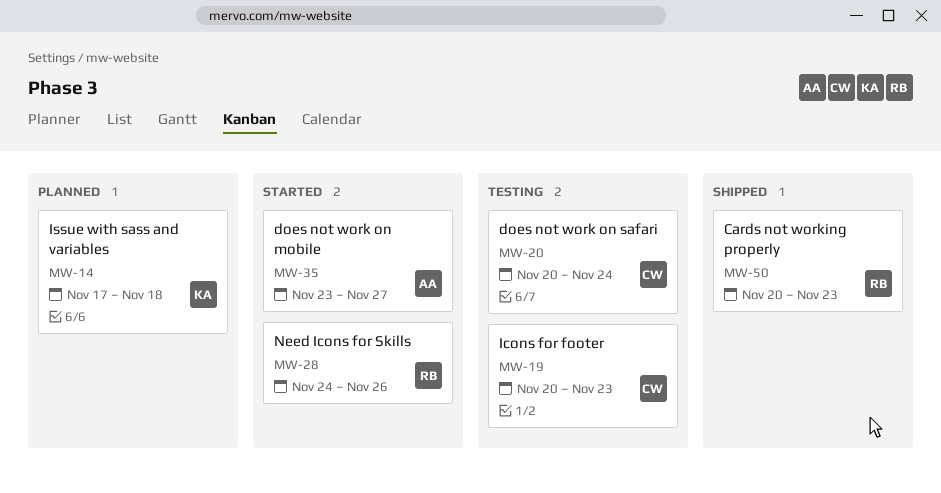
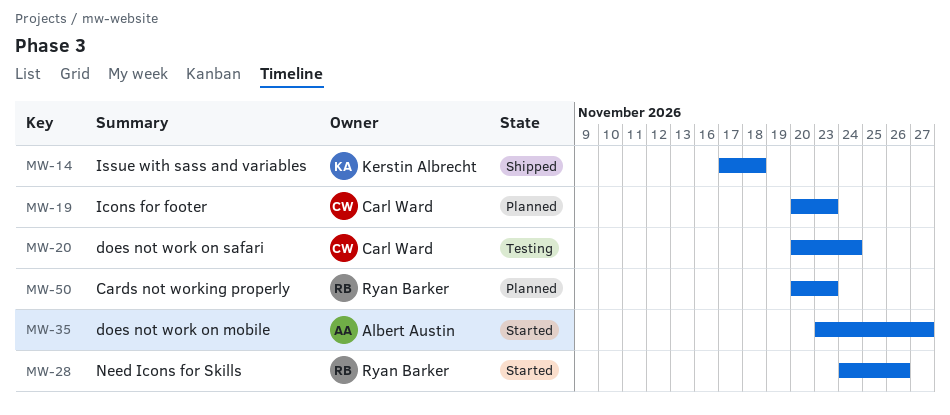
MW-14, status: Planned -> Shipped
MW-19, status: Testing -> Planned
MW-50, status: Shipped -> Planned

